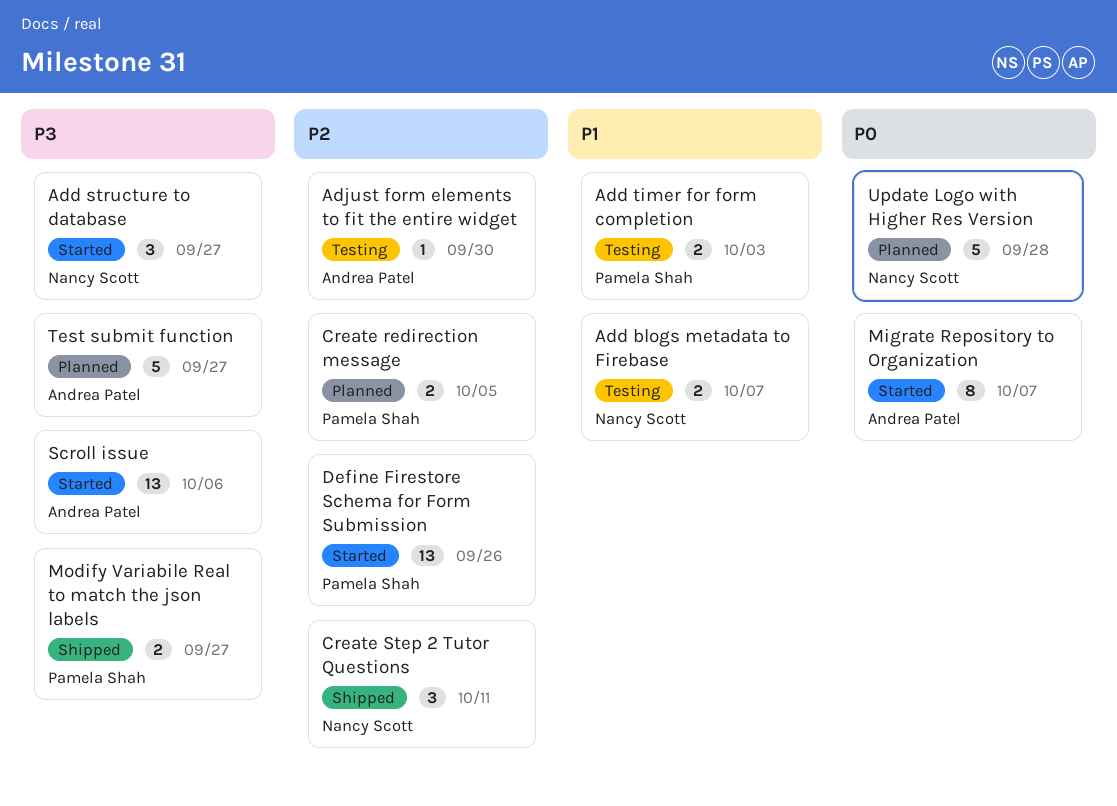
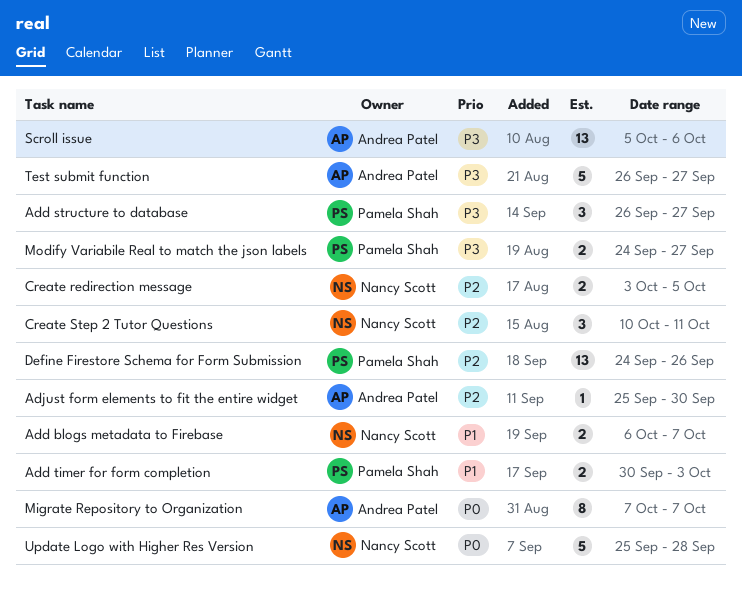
Add structure to database, owner: Nancy Scott -> Pamela Shah
Create redirection message, owner: Pamela Shah -> Nancy Scott

